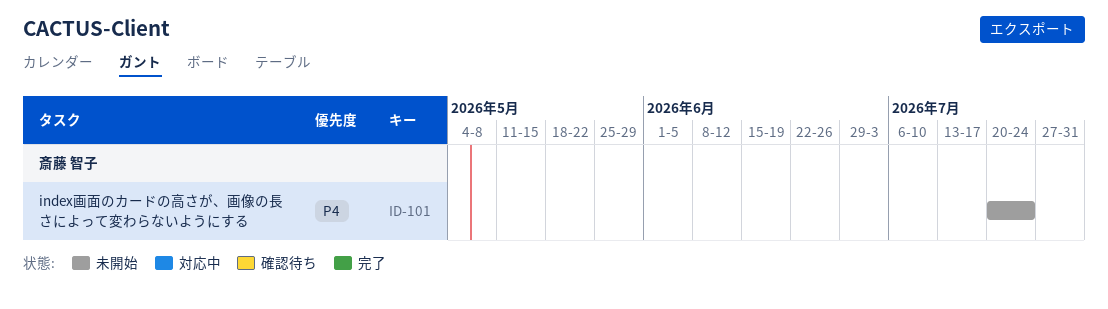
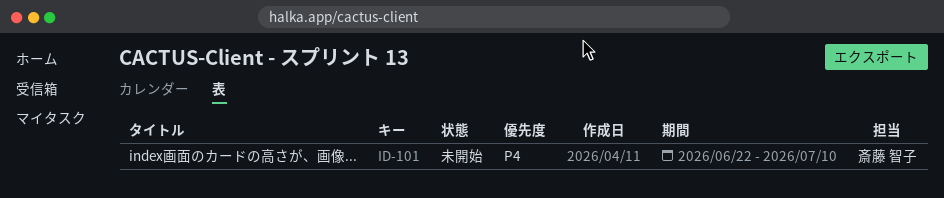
ID-101, start: Jul 20 -> Jun 22
ID-101, due: Jul 24 -> Jul 10

